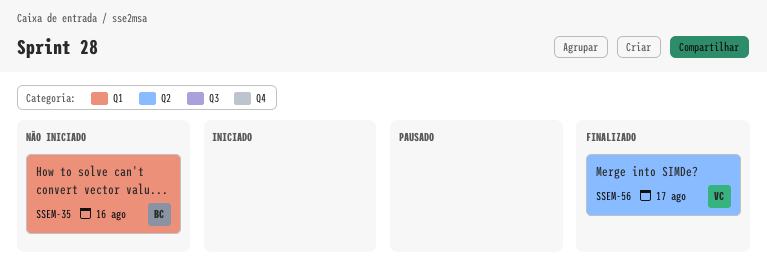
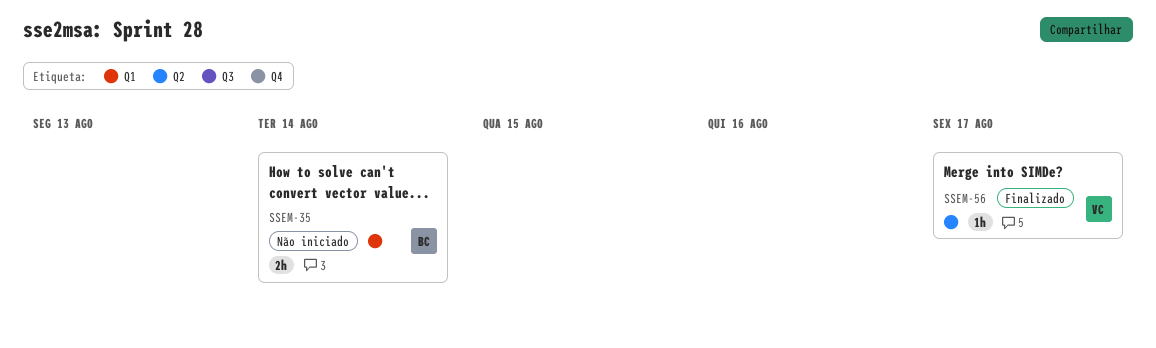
SSEM-35, due: Aug 16 -> Aug 14

